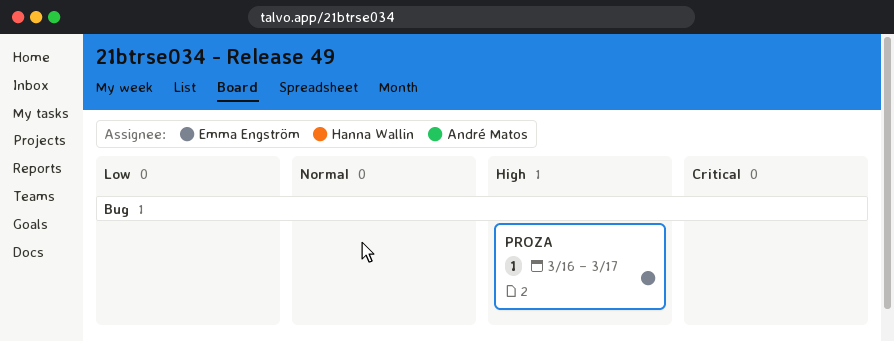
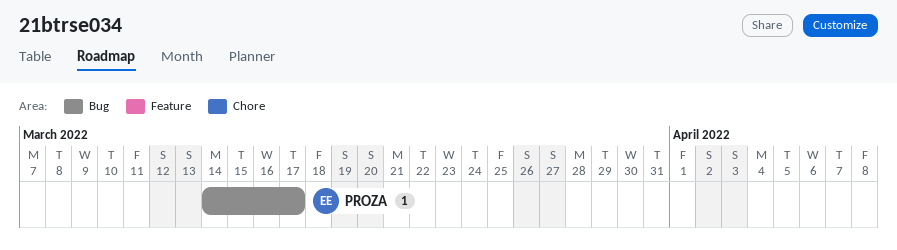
PROZA, start: Mar 16 -> Mar 14

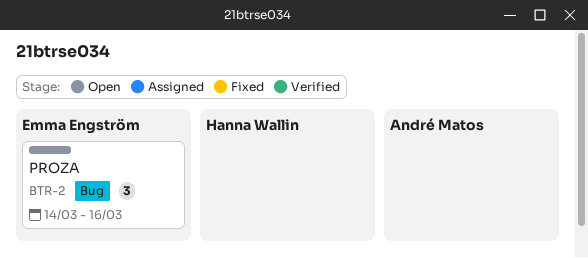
PROZA, estimate: 1 -> 3
PROZA, due: Mar 17 -> Mar 16

